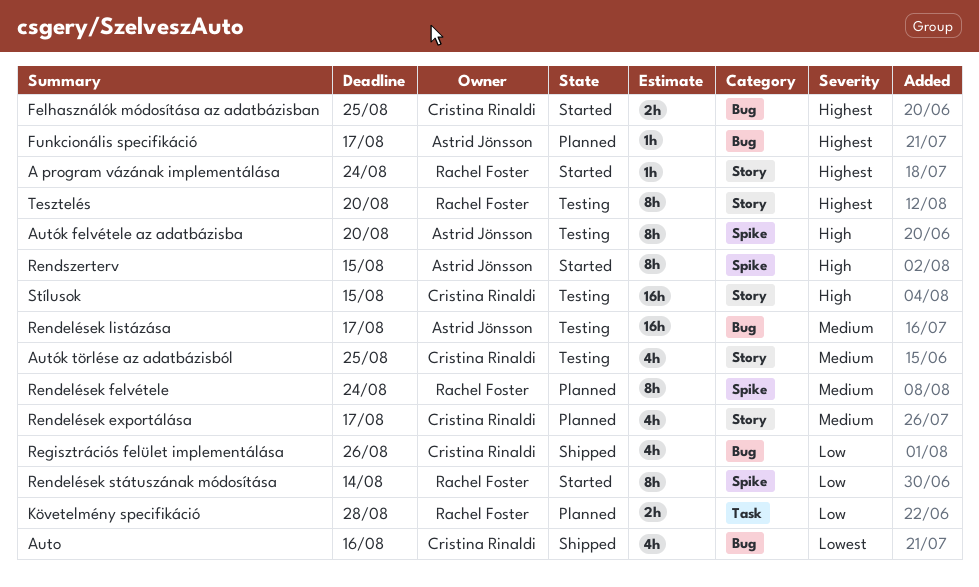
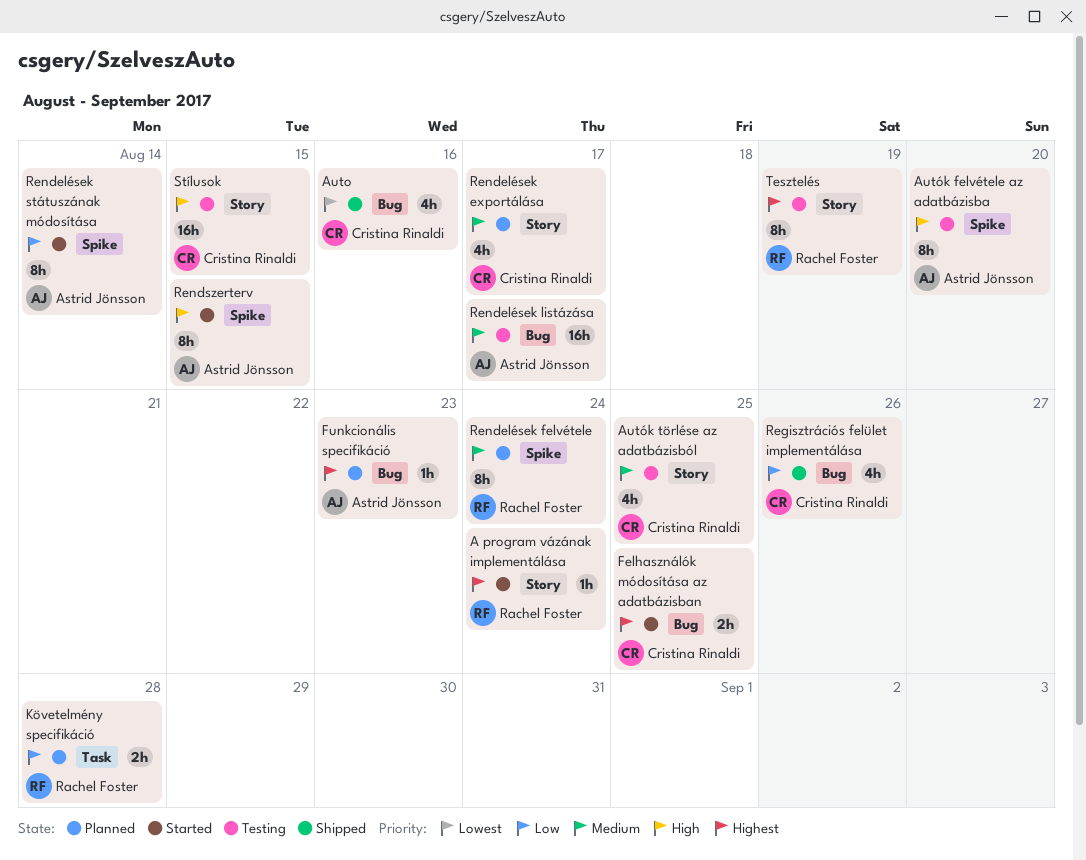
Funkcionális specifikáció, due: Aug 17 -> Aug 23
Rendelések státuszának módosítása, owner: Rachel Foster -> Astrid Jönsson
Tesztelés, due: Aug 20 -> Aug 19

